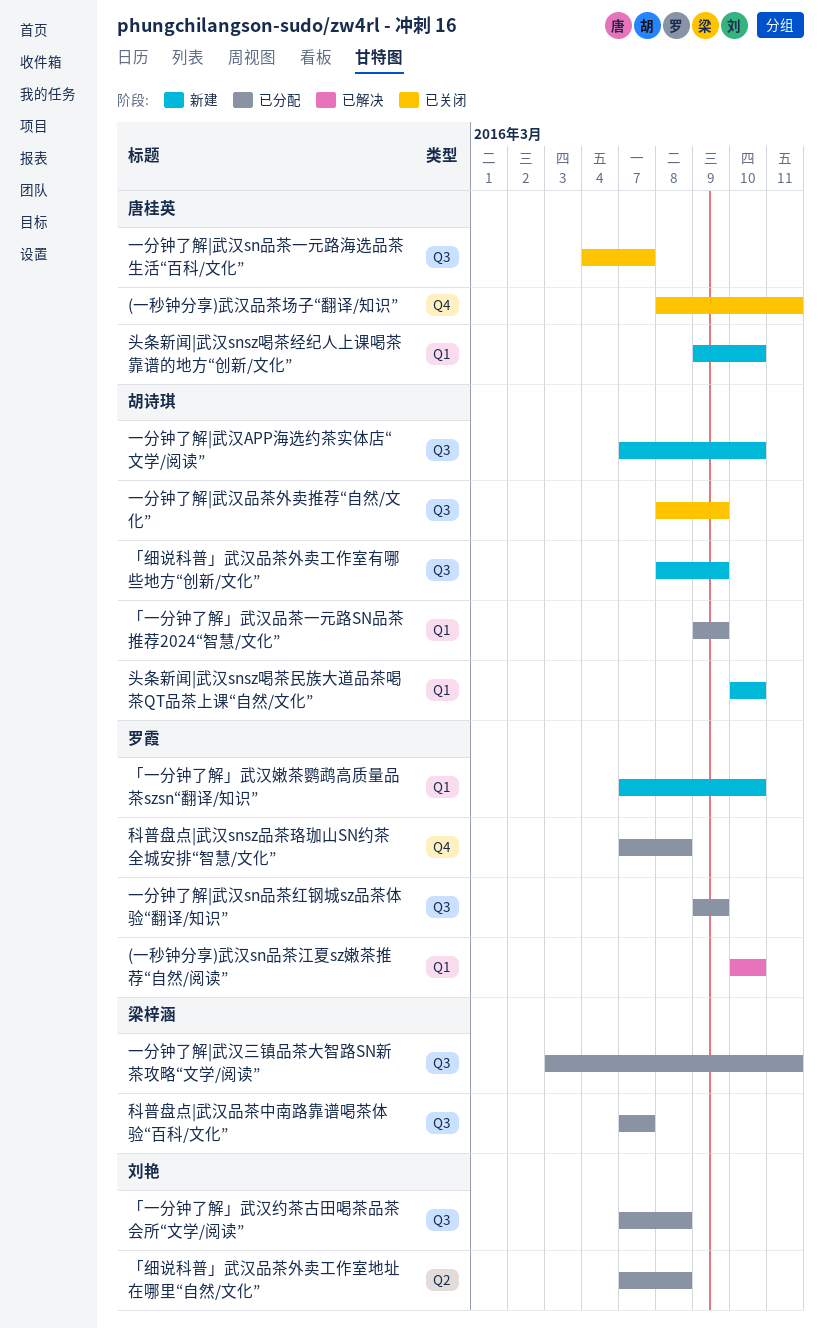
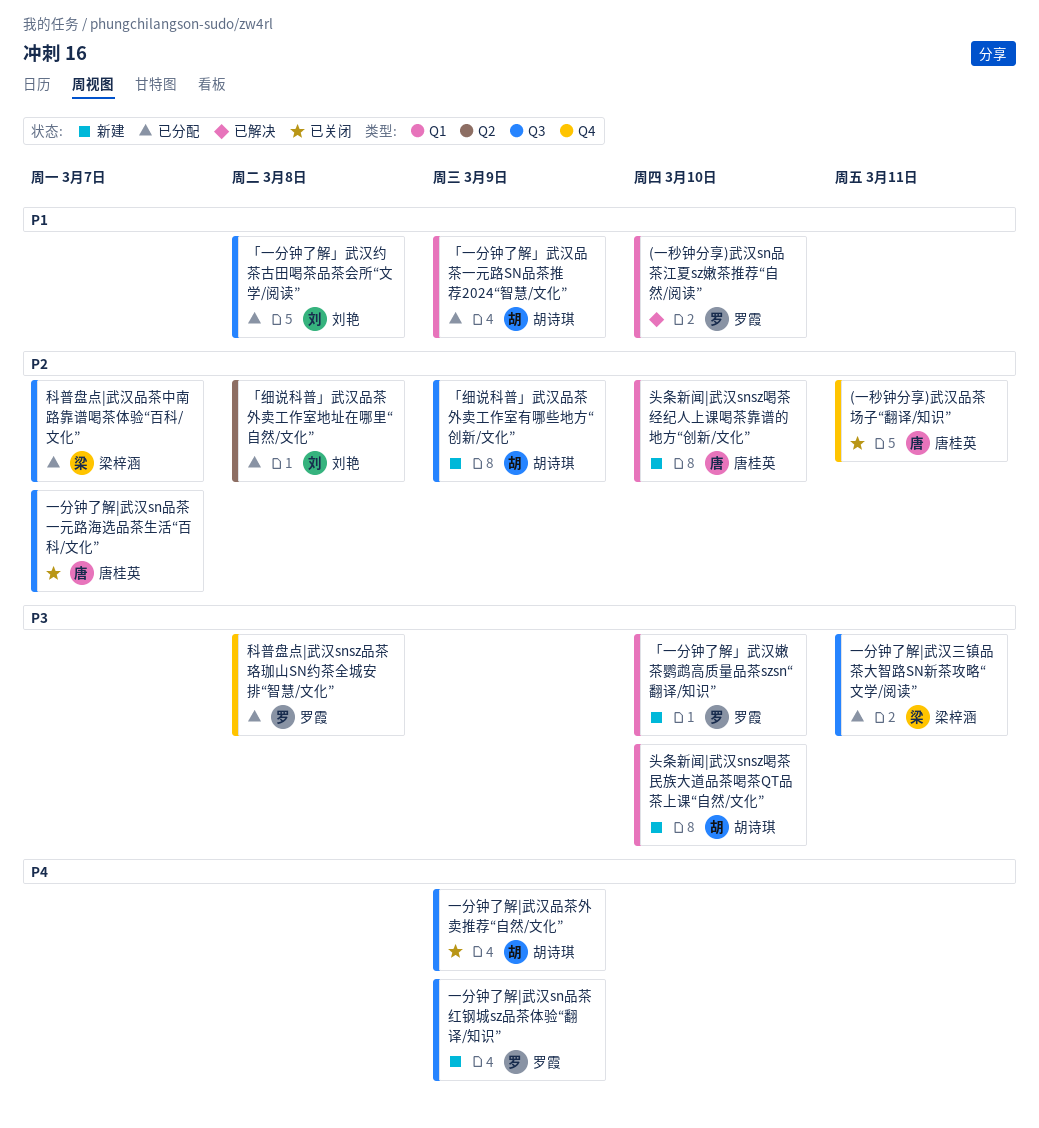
一分钟了解|武汉APP海选约茶实体店“文学/阅读”: present -> none
一分钟了解|武汉sn品茶红钢城sz品茶体验“翻译/知识”, status: 已分配 -> 新建

